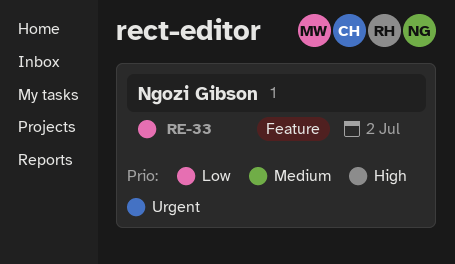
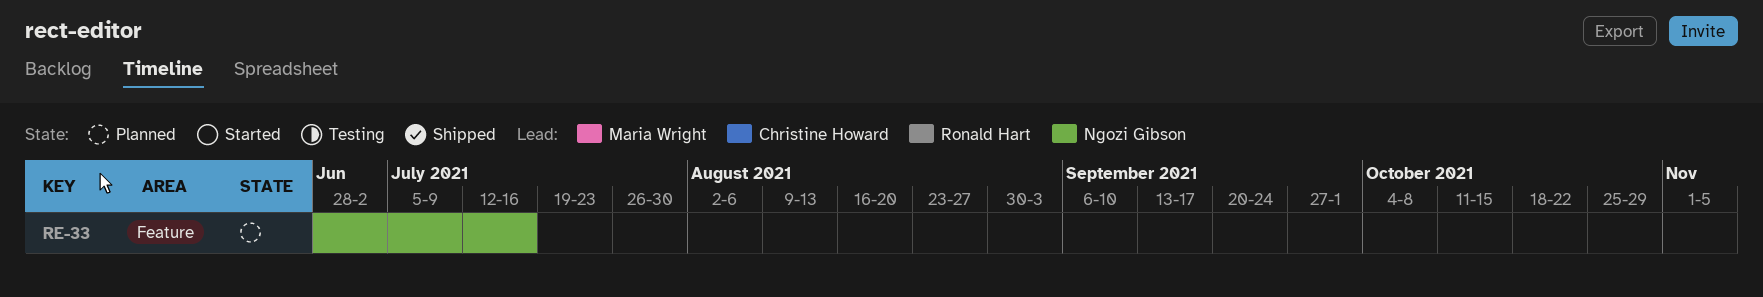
RE-33, due: Jul 2 -> Jul 16

